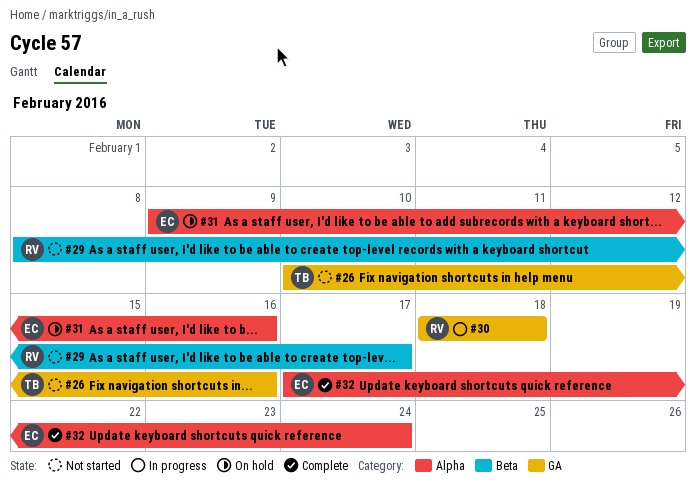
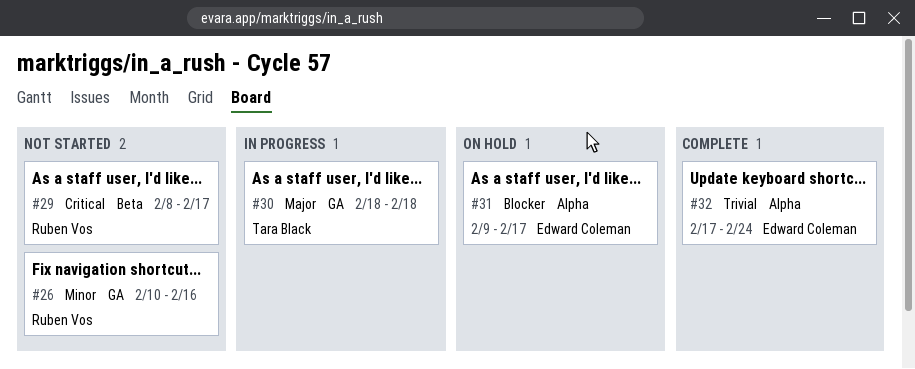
#26, owner: Tara Black -> Ruben Vos
#30, owner: Ruben Vos -> Tara Black
#31, due: Feb 16 -> Feb 17

